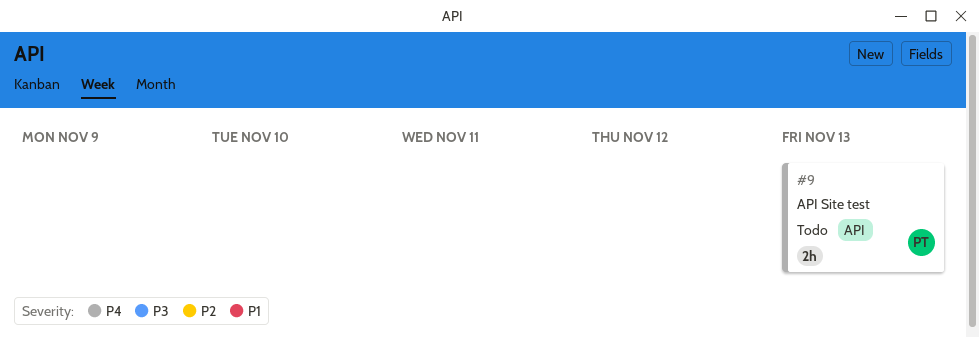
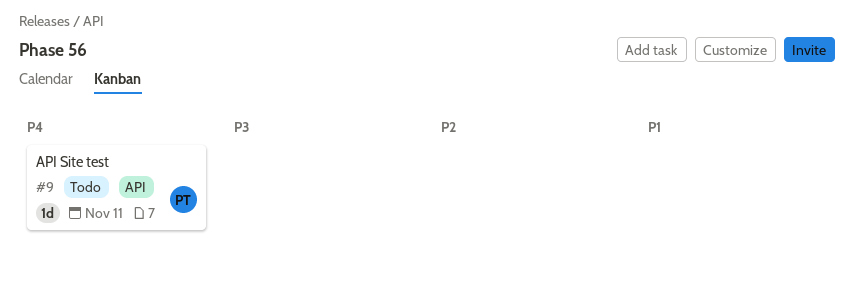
#9, estimate: 2h -> 1d
#9, due: Nov 13 -> Nov 11

